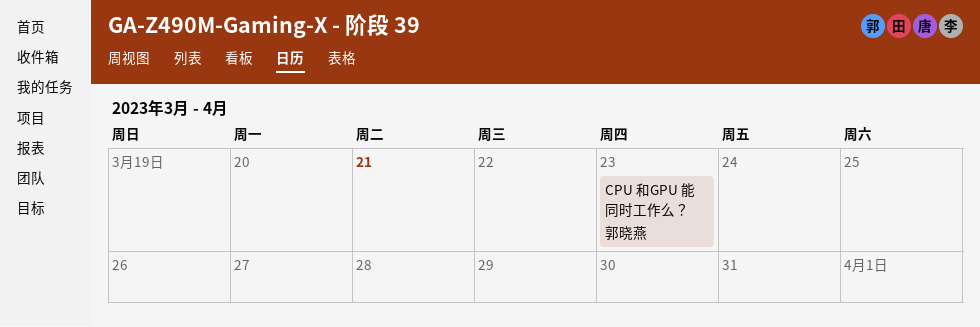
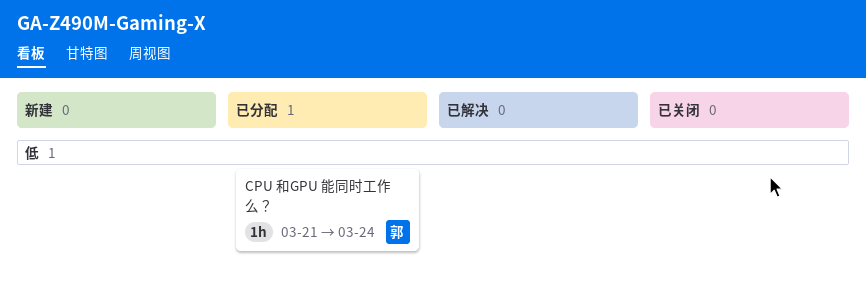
CPU 和GPU 能同时工作么？, due: Mar 23 -> Mar 24

